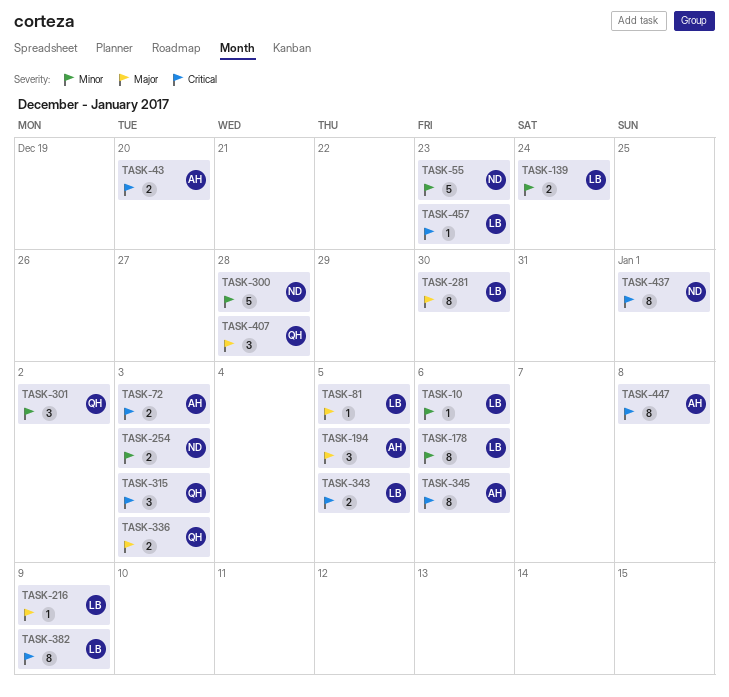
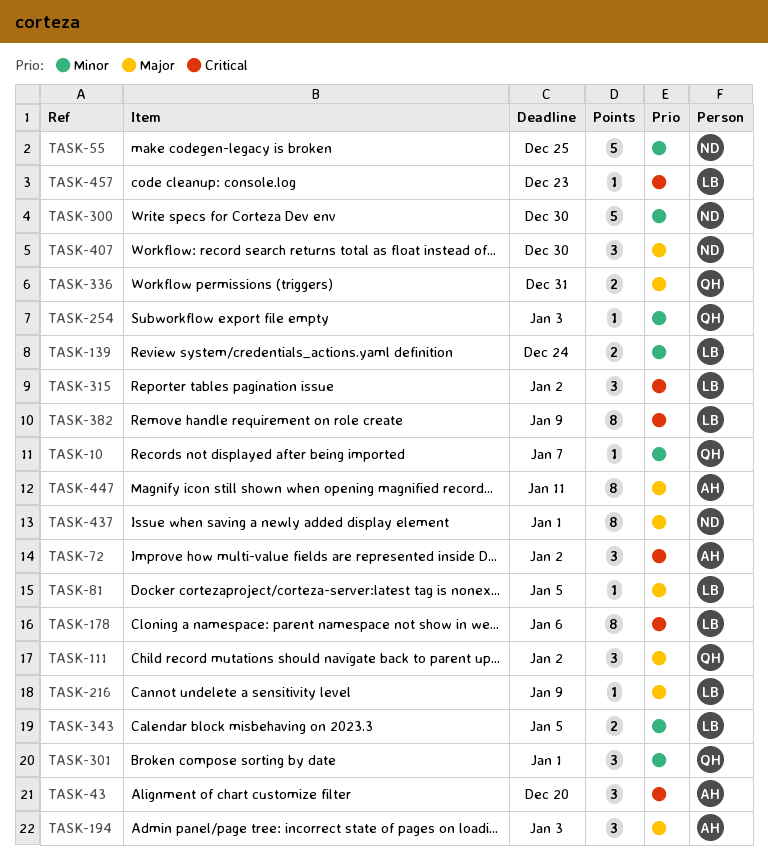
TASK-10, owner: LB -> QH
TASK-10, due: Jan 6 -> Jan 7
TASK-43, estimate: 2 -> 3
TASK-55, due: Dec 23 -> Dec 25
TASK-72, estimate: 2 -> 3
TASK-72, due: Jan 3 -> Jan 2
TASK-111: none -> present
TASK-178, priority: Minor -> Critical
TASK-194, due: Jan 5 -> Jan 3
TASK-254, owner: ND -> QH
TASK-254, estimate: 2 -> 1
TASK-281: present -> none
TASK-300, due: Dec 28 -> Dec 30
TASK-301, due: Jan 2 -> Jan 1
TASK-315, owner: QH -> LB
TASK-315, due: Jan 3 -> Jan 2
TASK-336, due: Jan 3 -> Dec 31
TASK-343, priority: Critical -> Minor
TASK-345: present -> none
TASK-407, owner: QH -> ND
TASK-407, due: Dec 28 -> Dec 30
TASK-437, priority: Critical -> Major
TASK-447, priority: Critical -> Major
TASK-447, due: Jan 8 -> Jan 11

